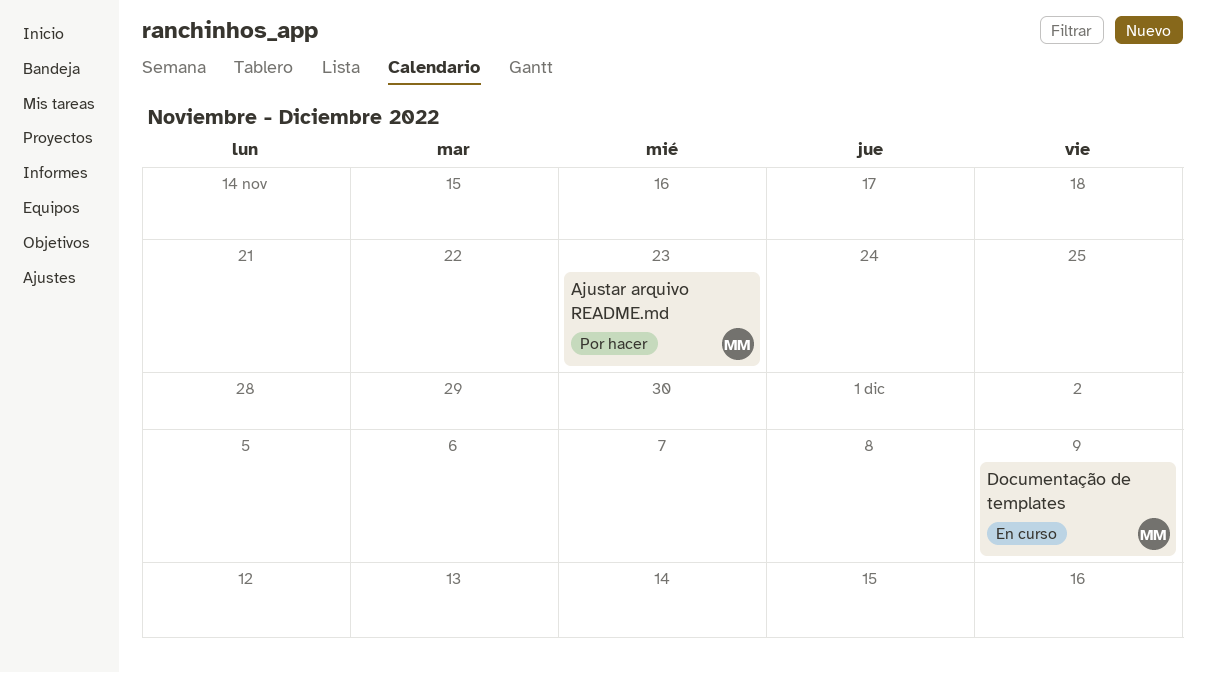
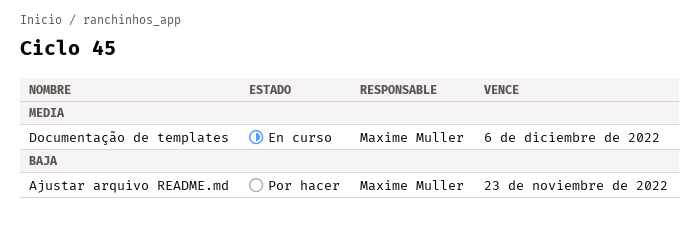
Documentação de templates, due: Dec 9 -> Dec 6

